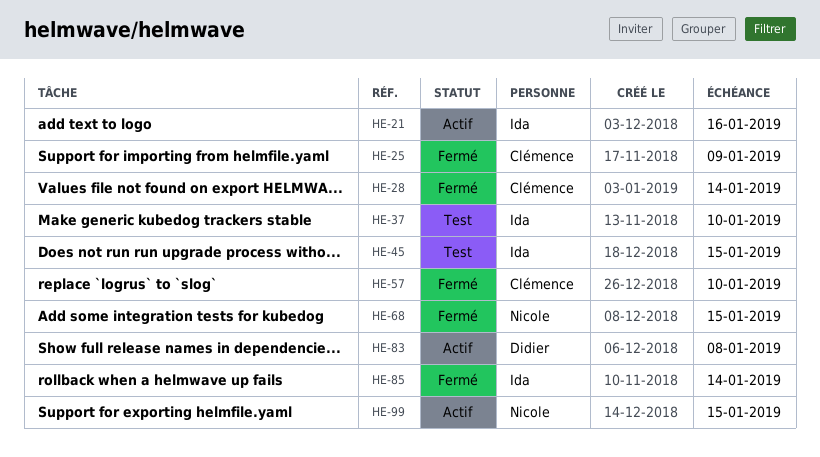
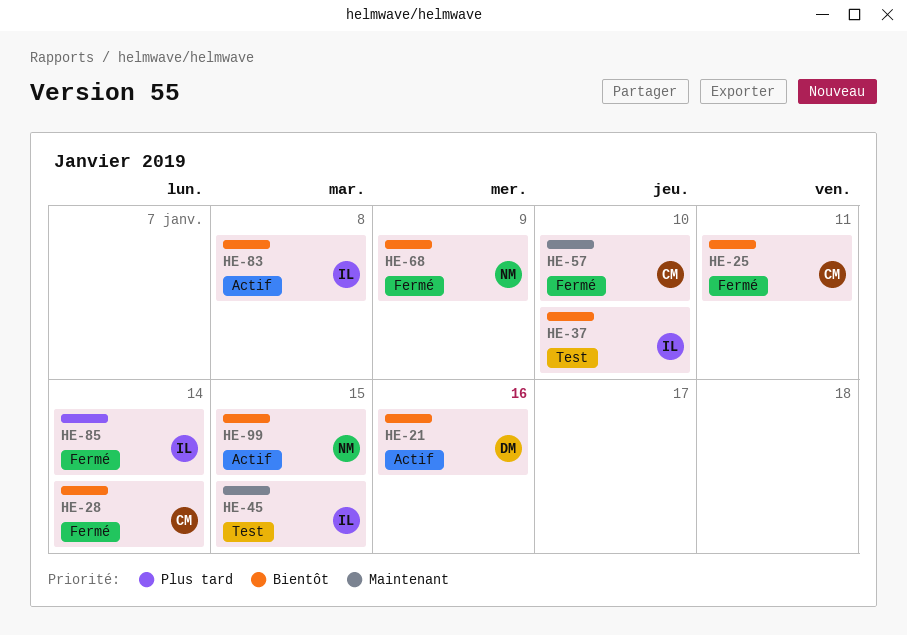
HE-21, owner: Ida -> Didier
HE-25, due: Jan 9 -> Jan 11
HE-68, due: Jan 15 -> Jan 9
HE-83, owner: Didier -> Ida

